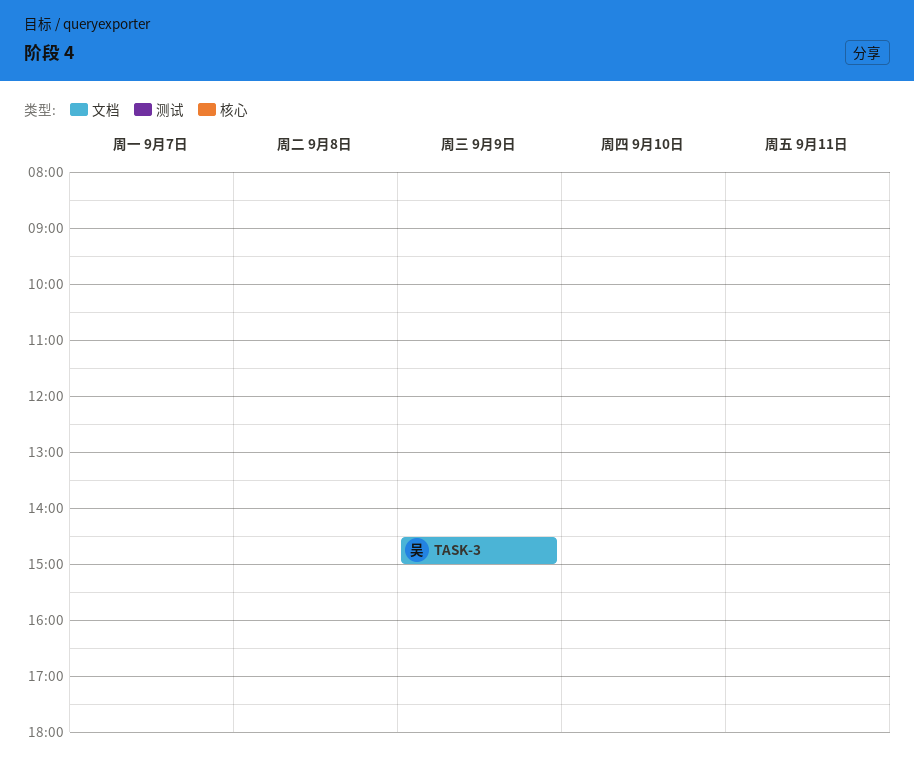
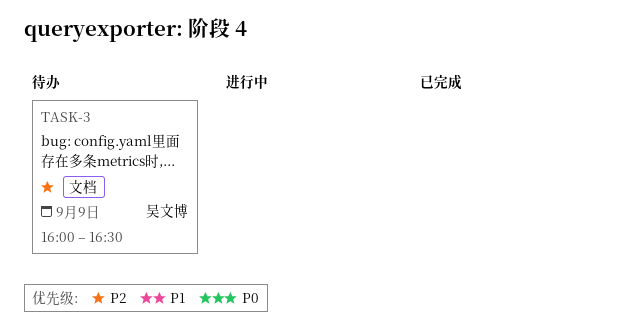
TASK-3, begins: 14:30 -> 16:00
TASK-3, ends: 15:00 -> 16:30

